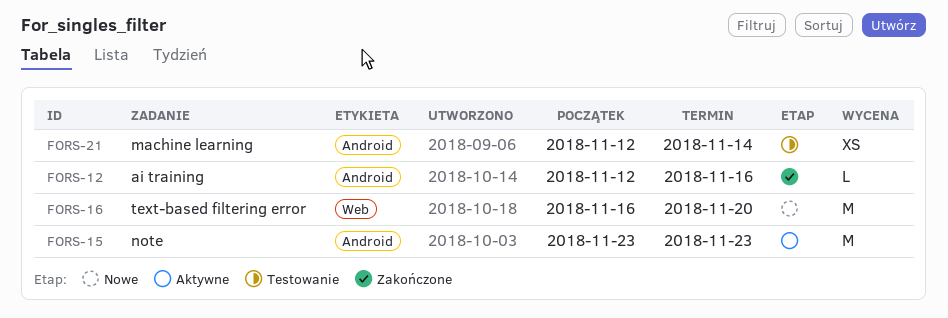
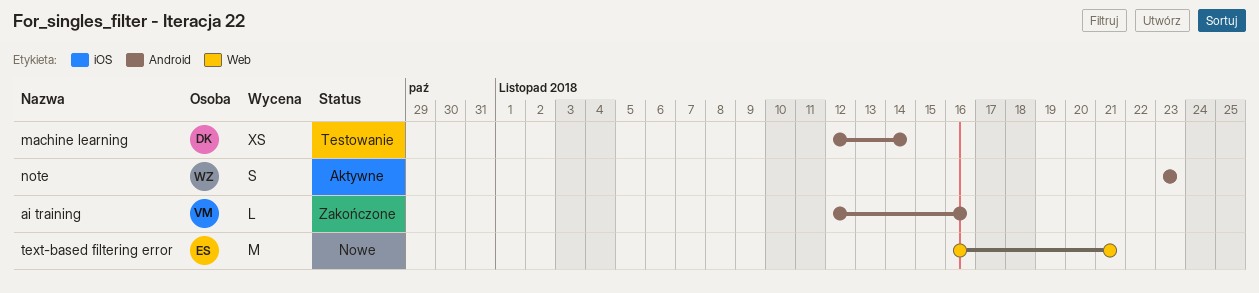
note, estimate: M -> S
text-based filtering error, due: Nov 20 -> Nov 21

